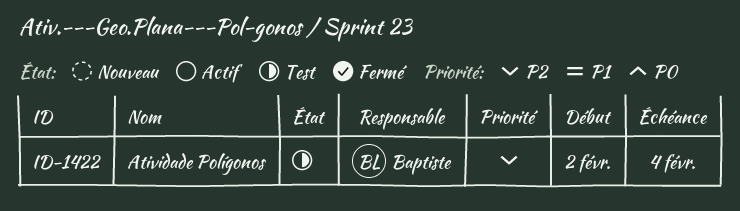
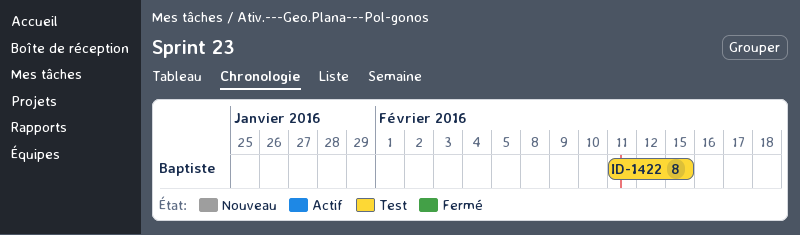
ID-1422, start: Feb 2 -> Feb 11
ID-1422, due: Feb 4 -> Feb 15

